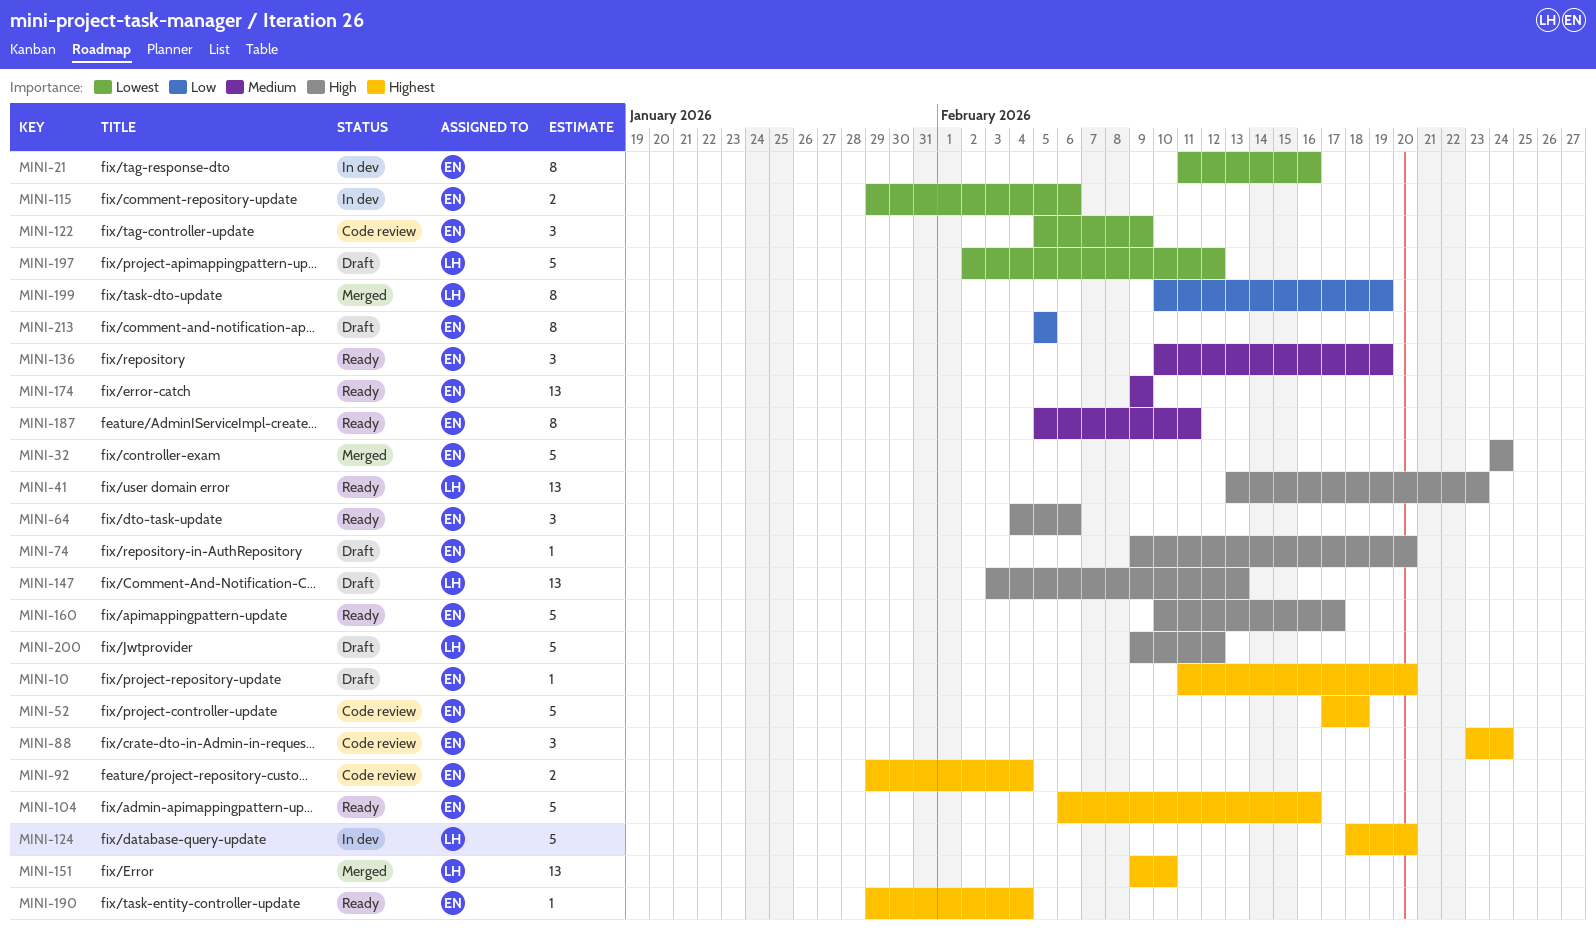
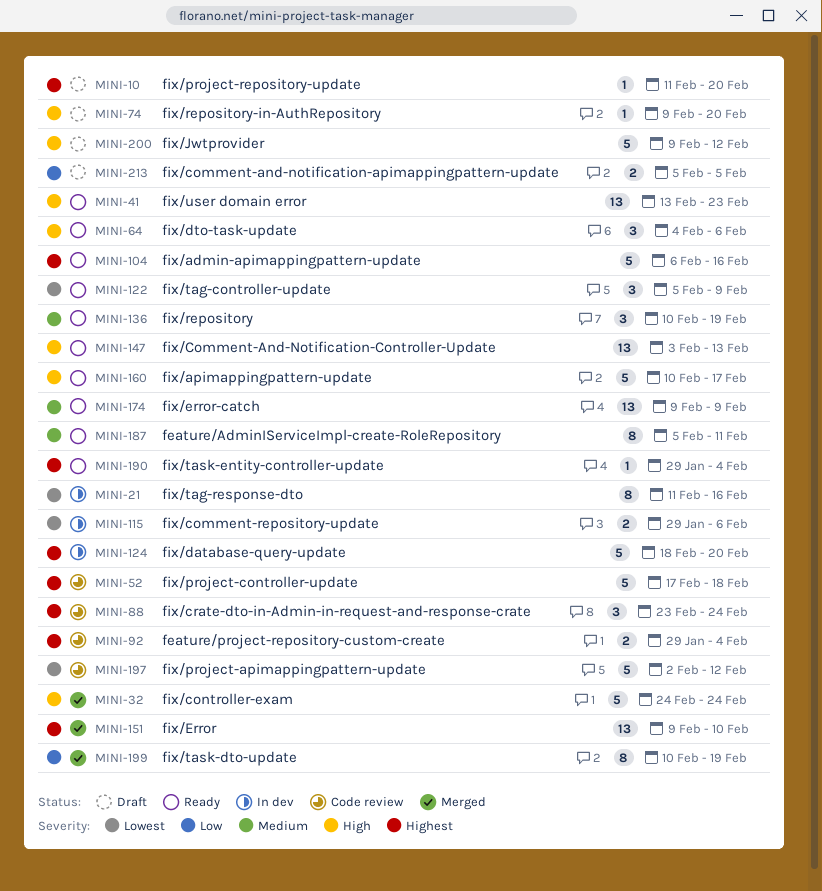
MINI-122, status: Code review -> Ready
MINI-147, status: Draft -> Ready
MINI-197, status: Draft -> Code review
MINI-213, estimate: 8 -> 2

